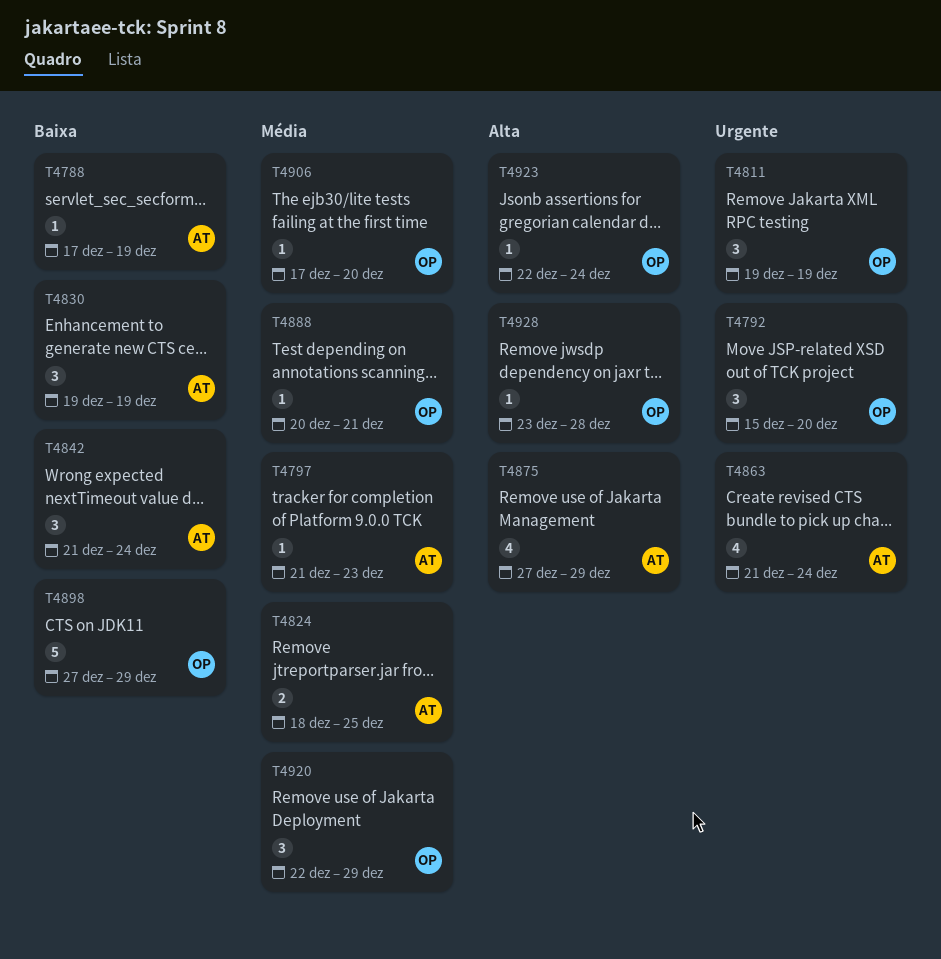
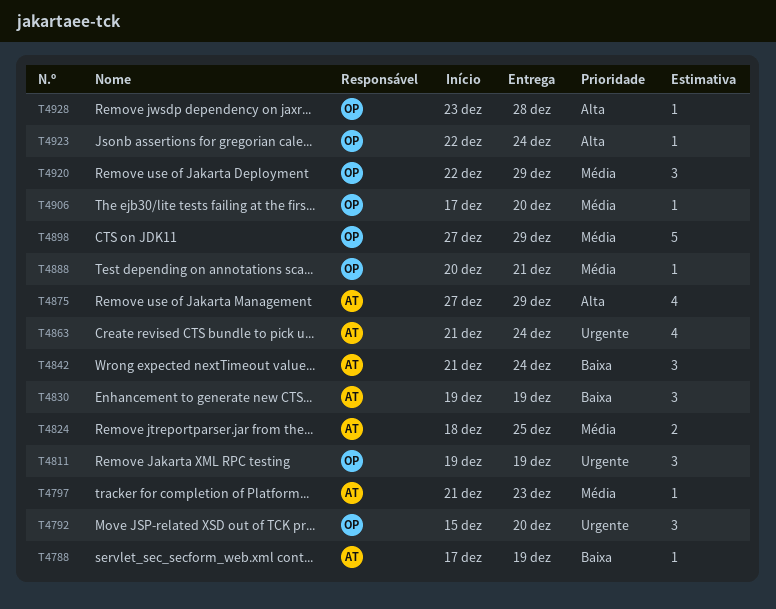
T4898, priority: Baixa -> Média

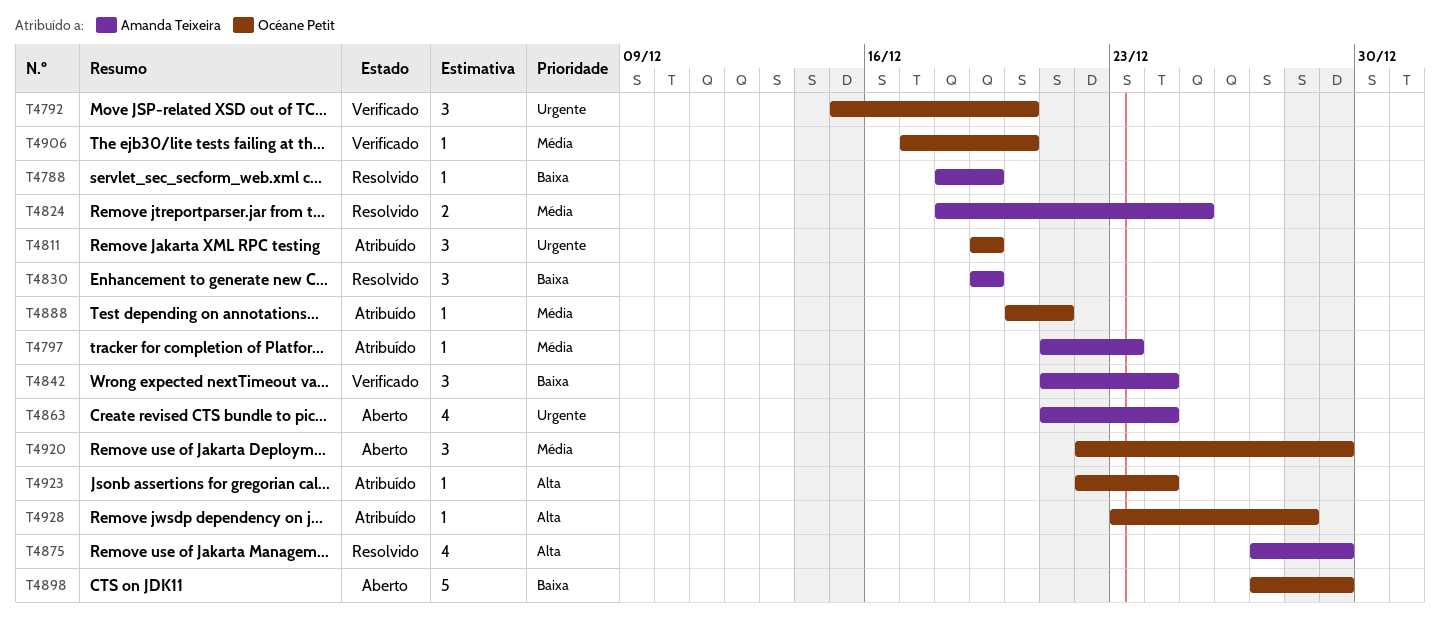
T4788, start: Dec 17 -> Dec 18
T4898, priority: Média -> Baixa

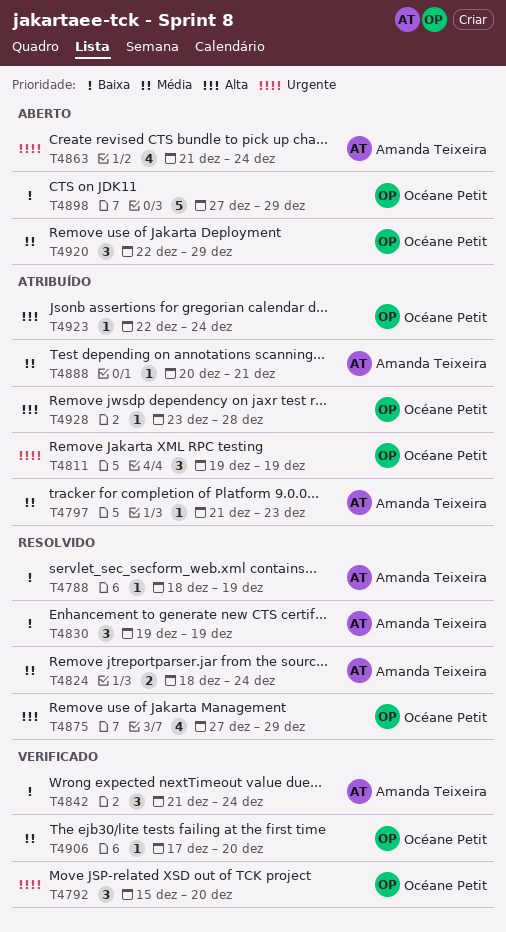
T4824, due: Dec 25 -> Dec 24
T4875, owner: Amanda Teixeira -> Océane Petit
T4888, owner: Océane Petit -> Amanda Teixeira

